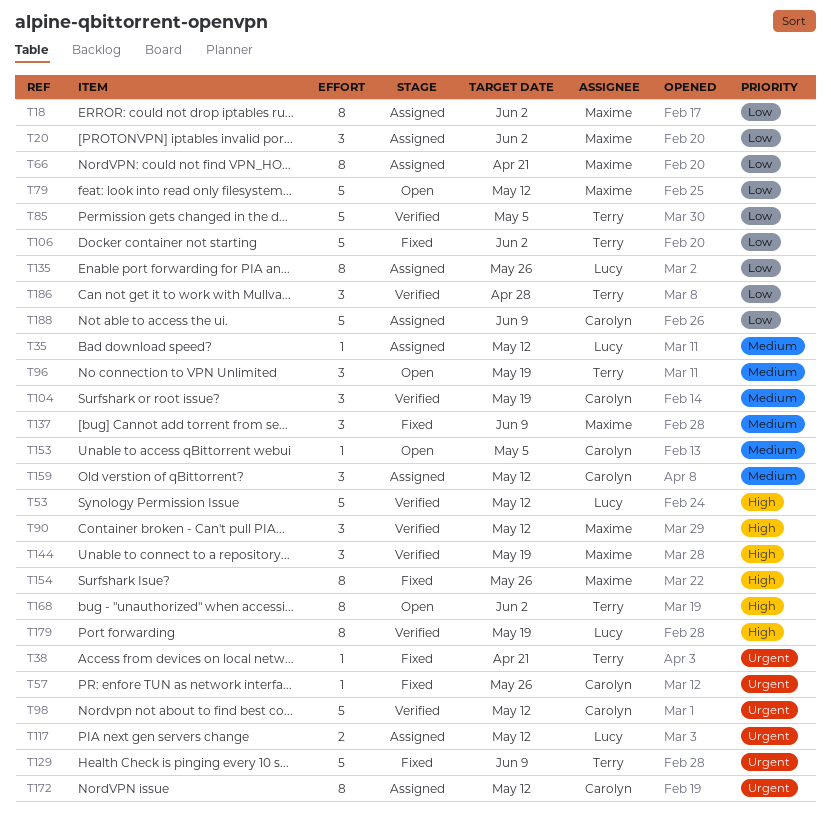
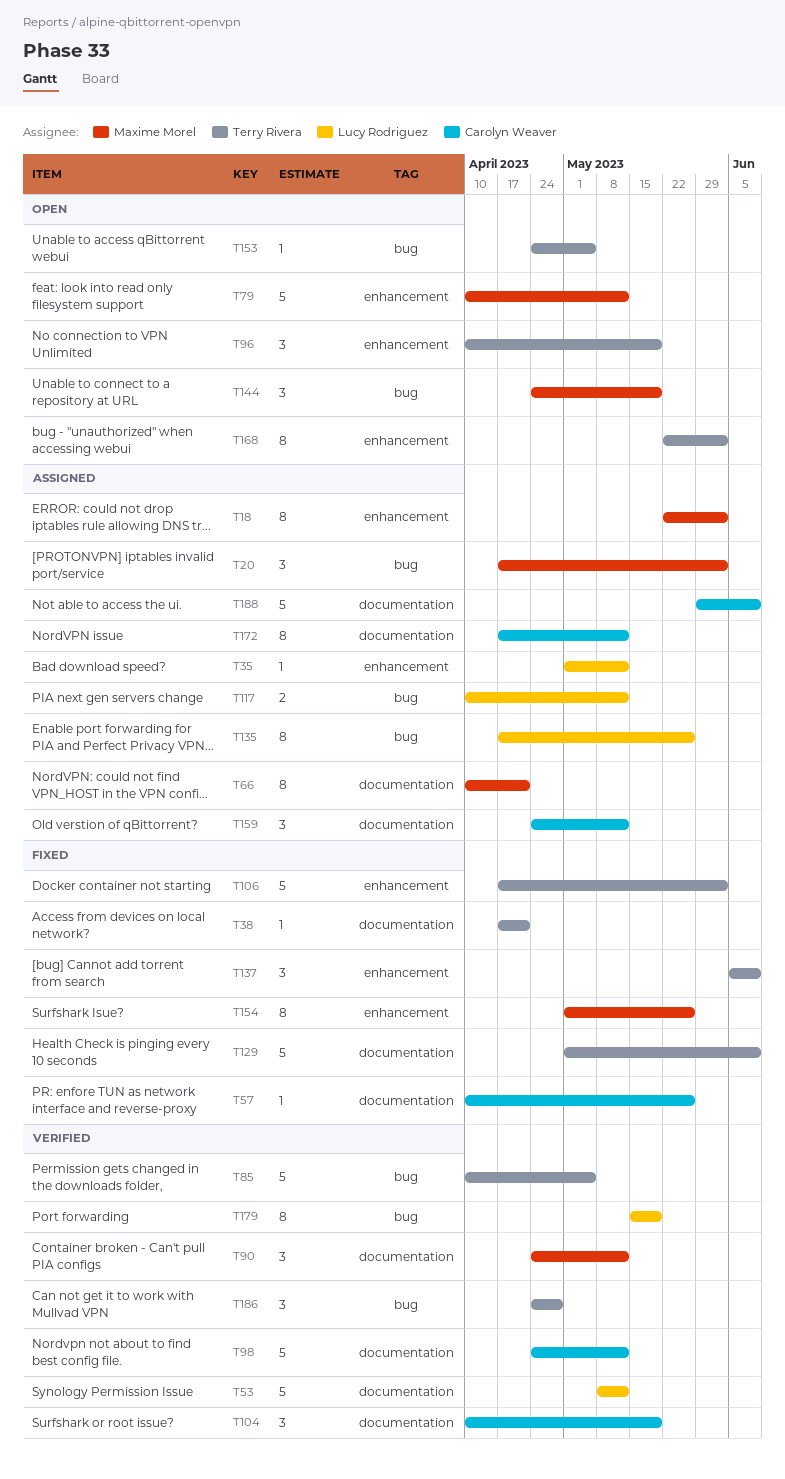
T137, owner: Maxime Morel -> Terry Rivera
T144, status: Verified -> Open
T153, owner: Carolyn Weaver -> Terry Rivera

